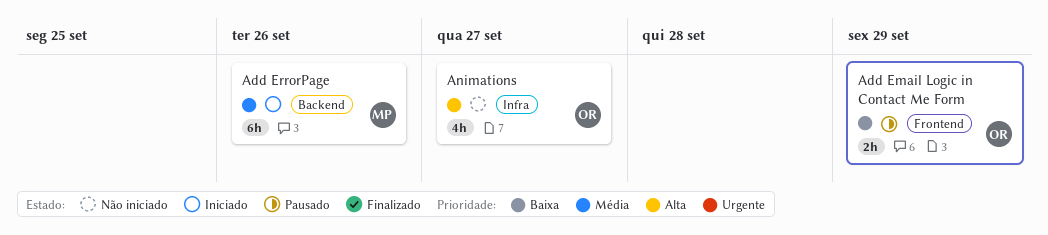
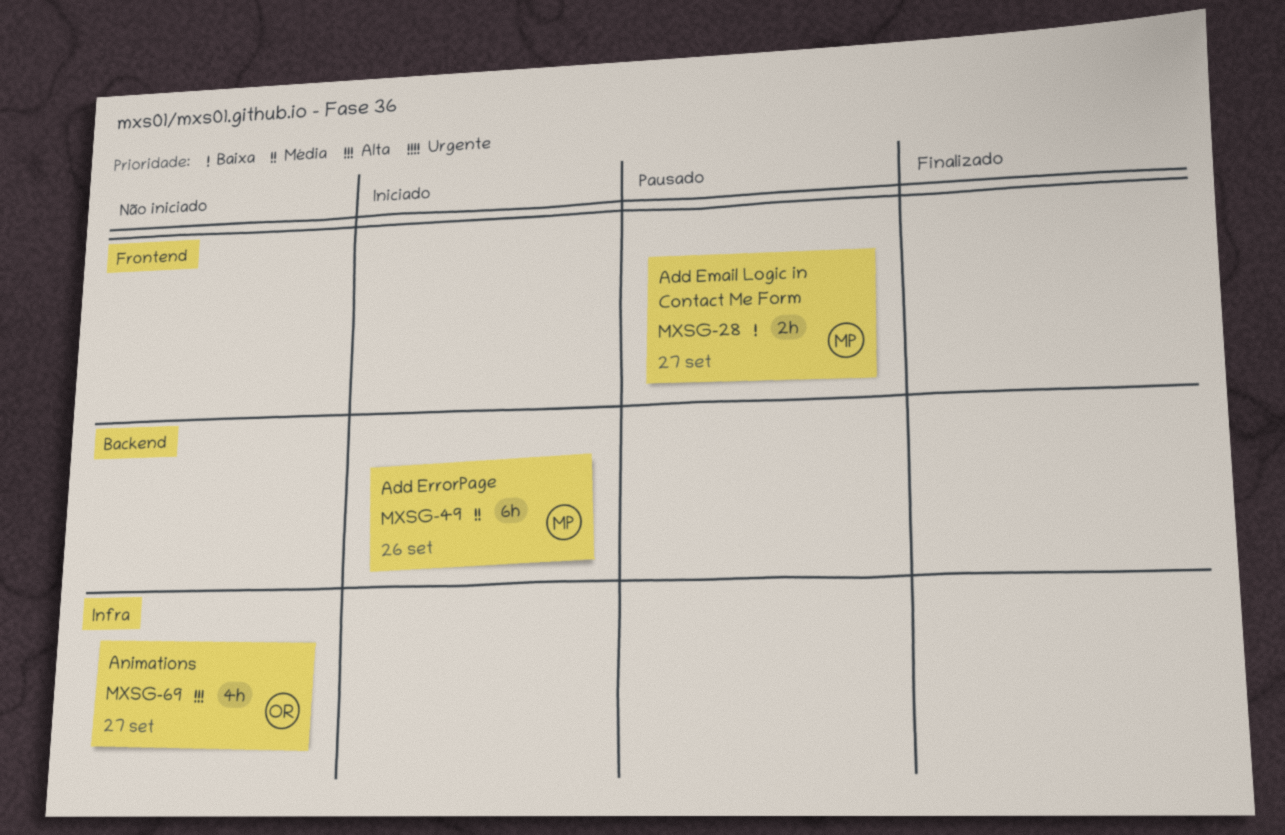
Add Email Logic in Contact Me Form, owner: OR -> MP
Add Email Logic in Contact Me Form, due: Sep 29 -> Sep 27

